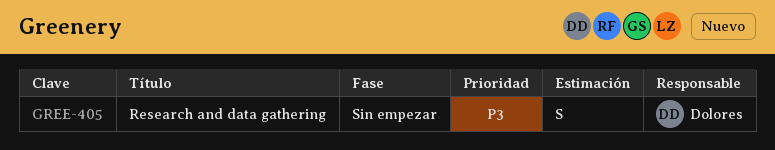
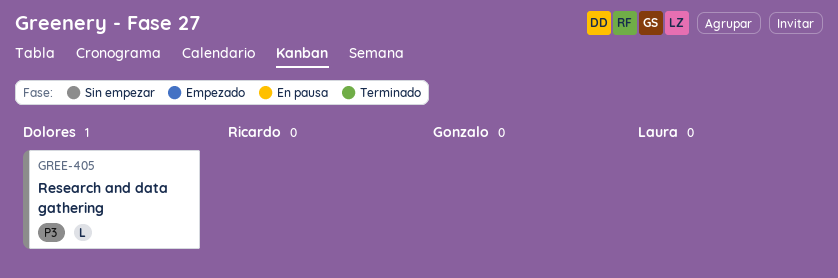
GREE-405, estimate: S -> L

